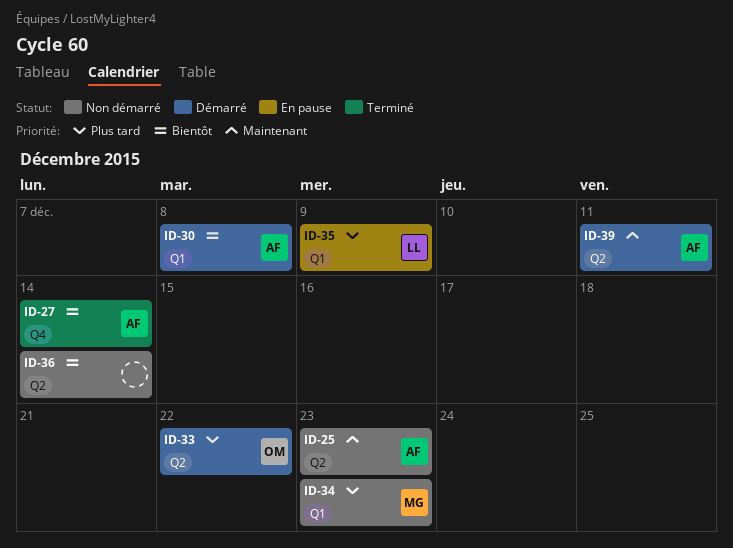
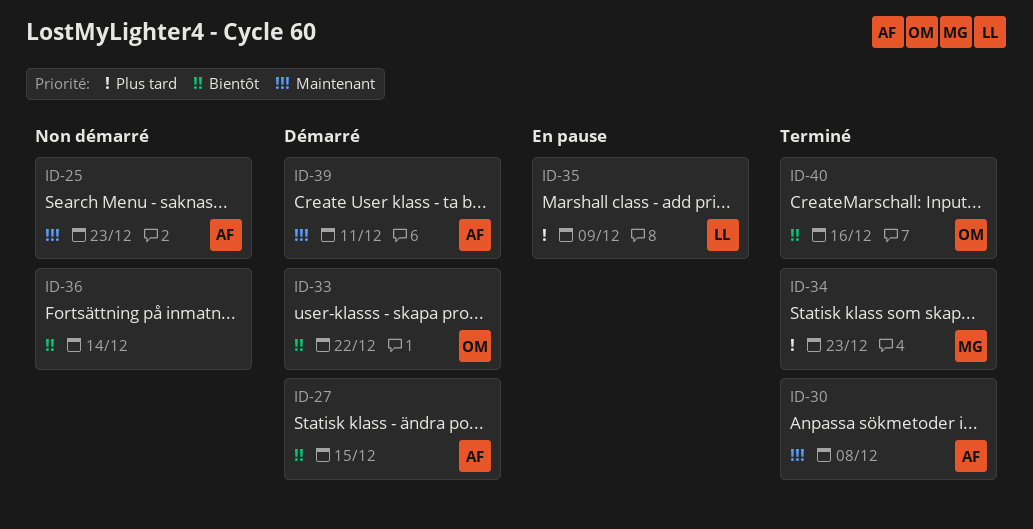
ID-27, status: Terminé -> Démarré
ID-27, due: Dec 14 -> Dec 15
ID-30, status: Démarré -> Terminé
ID-30, priority: Bientôt -> Maintenant
ID-33, priority: Plus tard -> Bientôt
ID-34, status: Non démarré -> Terminé
ID-40: none -> present

